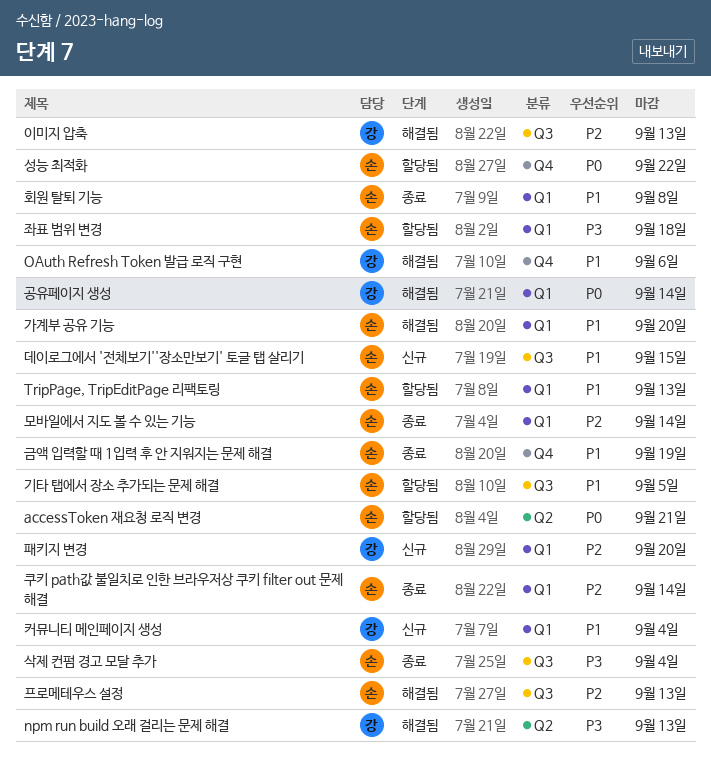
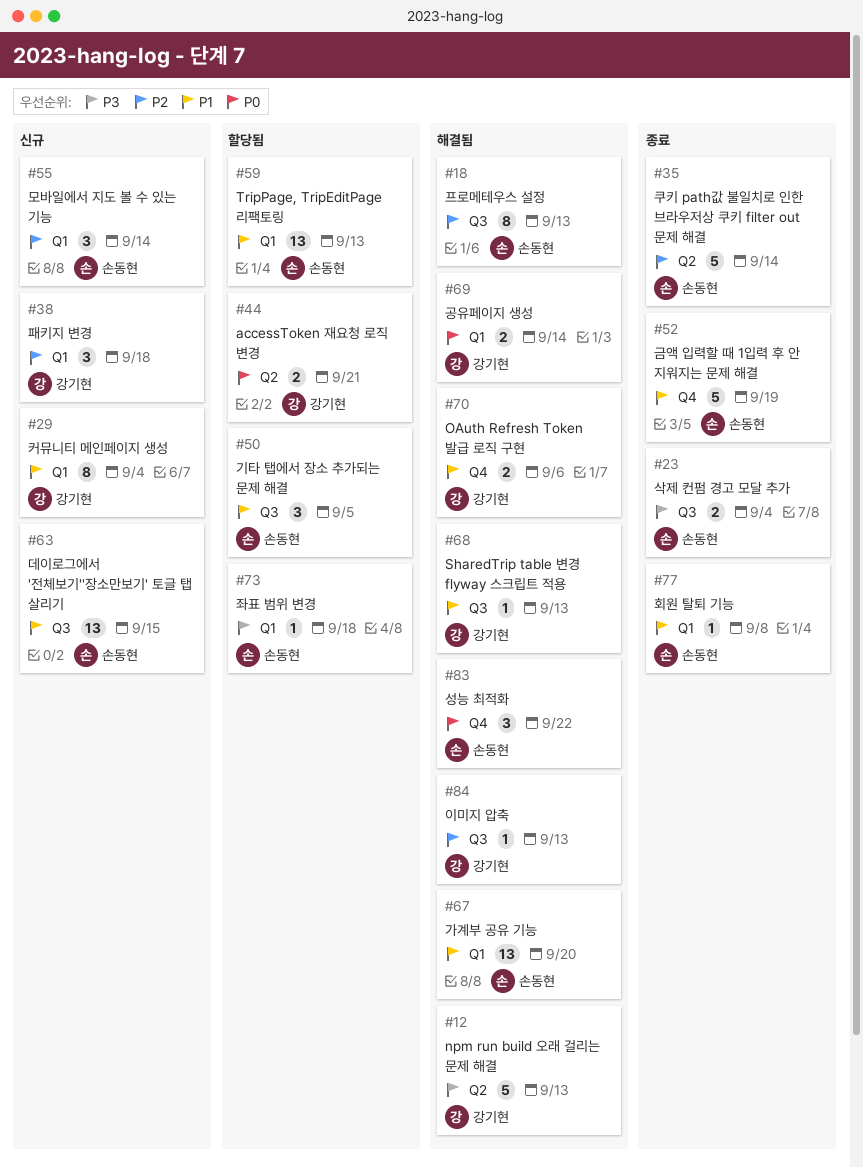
accessToken 재요청 로직 변경, owner: 손동현 -> 강기현
SharedTrip table 변경 flyway 스크립트 적용: none -> present
모바일에서 지도 볼 수 있는 기능, status: 종료 -> 신규
성능 최적화, status: 할당됨 -> 해결됨
쿠키 path값 불일치로 인한 브라우저상 쿠키 filter out 문제 해결, label: Q1 -> Q2
패키지 변경, due: Sep 20 -> Sep 18

